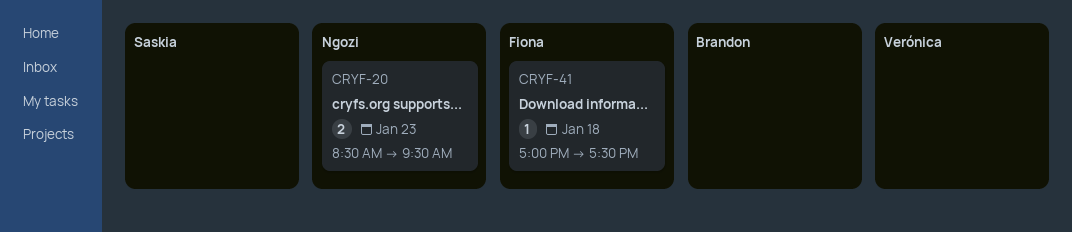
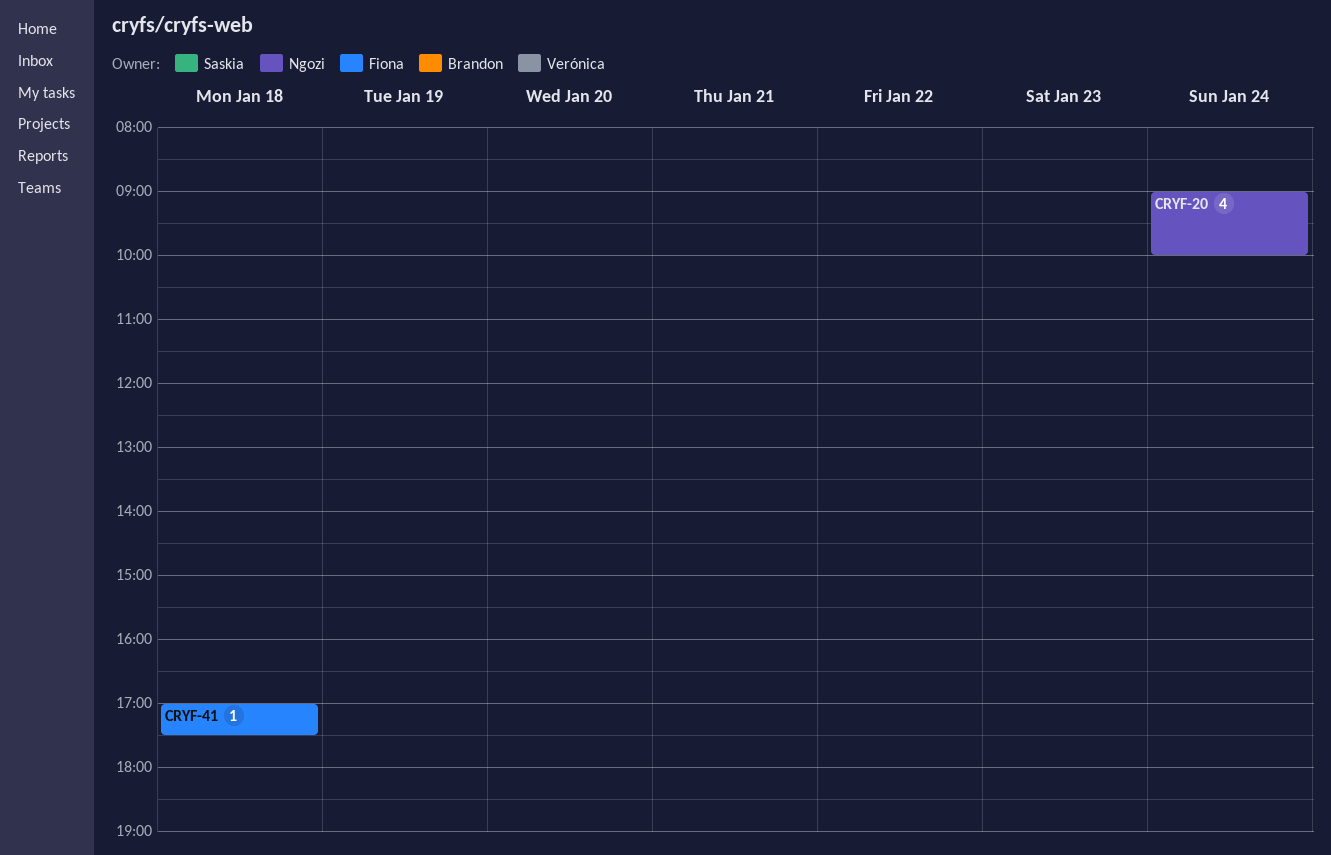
CRYF-20, estimate: 2 -> 4
CRYF-20, day: Jan 23 -> Jan 24
CRYF-20, begins: 08:30 -> 09:00
CRYF-20, ends: 09:30 -> 10:00

